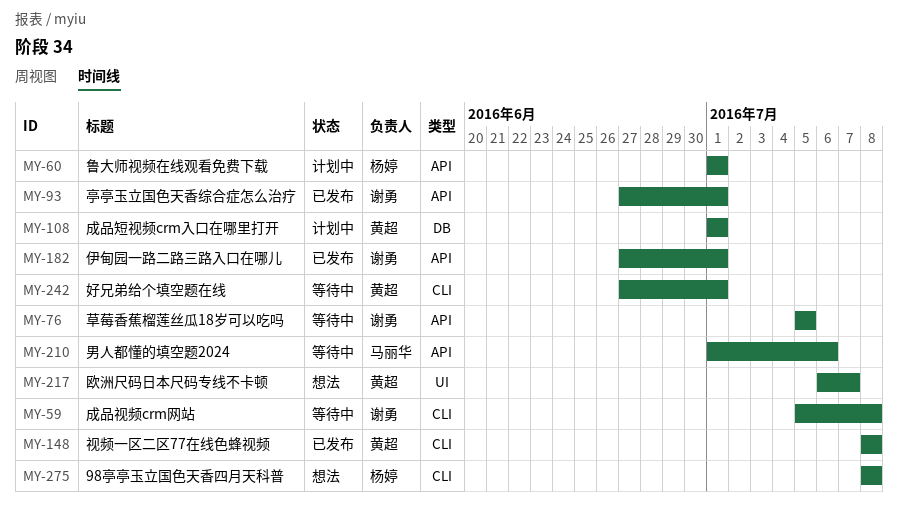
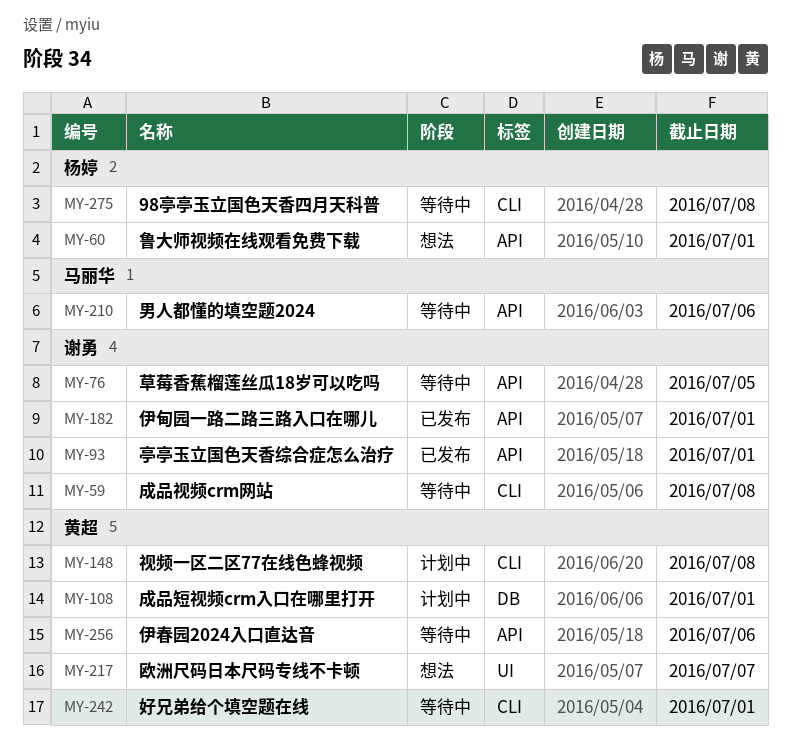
MY-60, status: 计划中 -> 想法
MY-148, status: 已发布 -> 计划中
MY-256: none -> present
MY-275, status: 想法 -> 等待中

